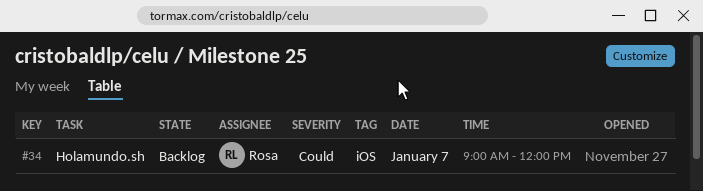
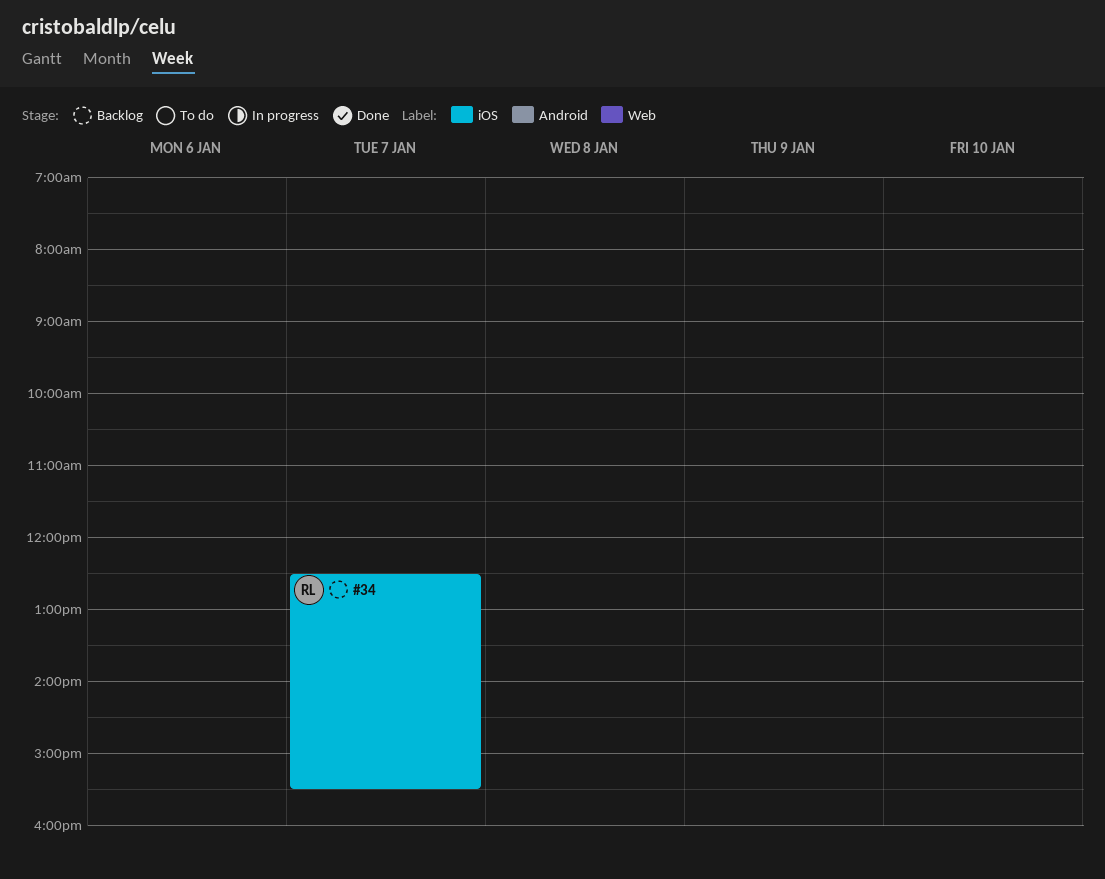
#34, begins: 09:00 -> 12:30
#34, ends: 12:00 -> 15:30

